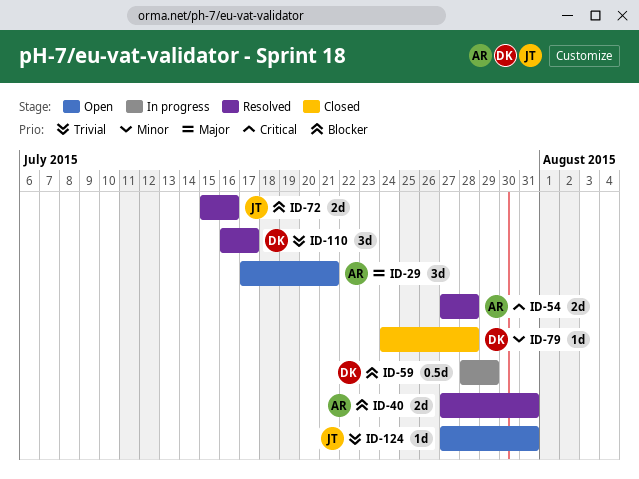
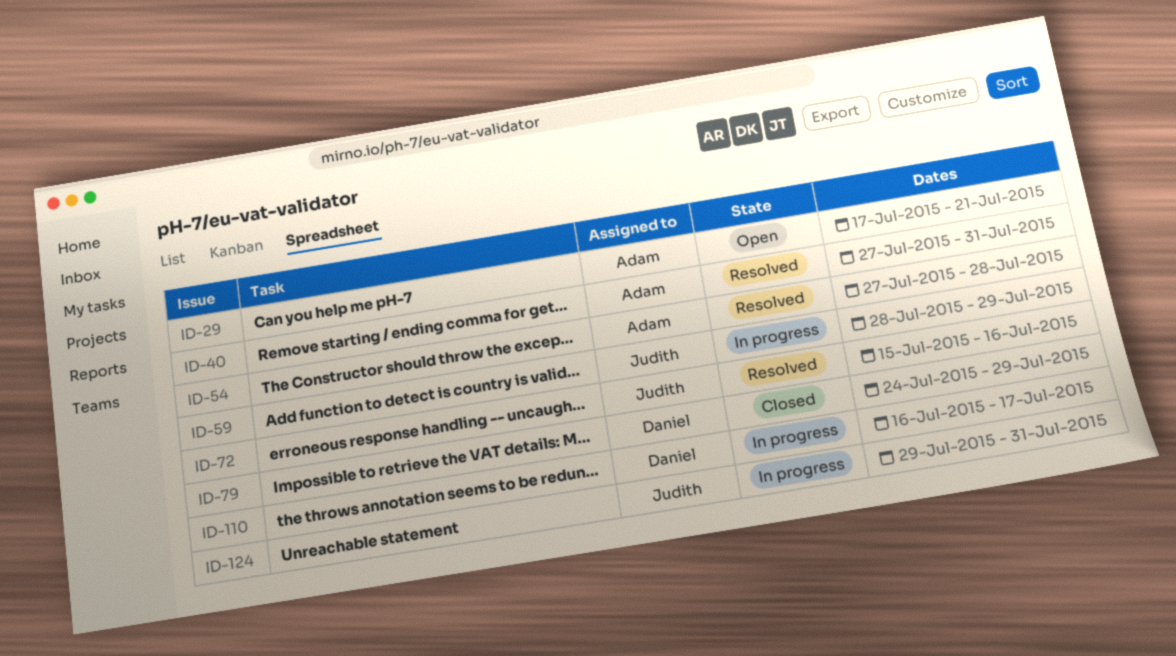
ID-59, owner: Daniel -> Judith
ID-79, due: Jul 28 -> Jul 29
ID-110, status: Resolved -> In progress
ID-124, status: Open -> In progress
ID-124, start: Jul 27 -> Jul 29

